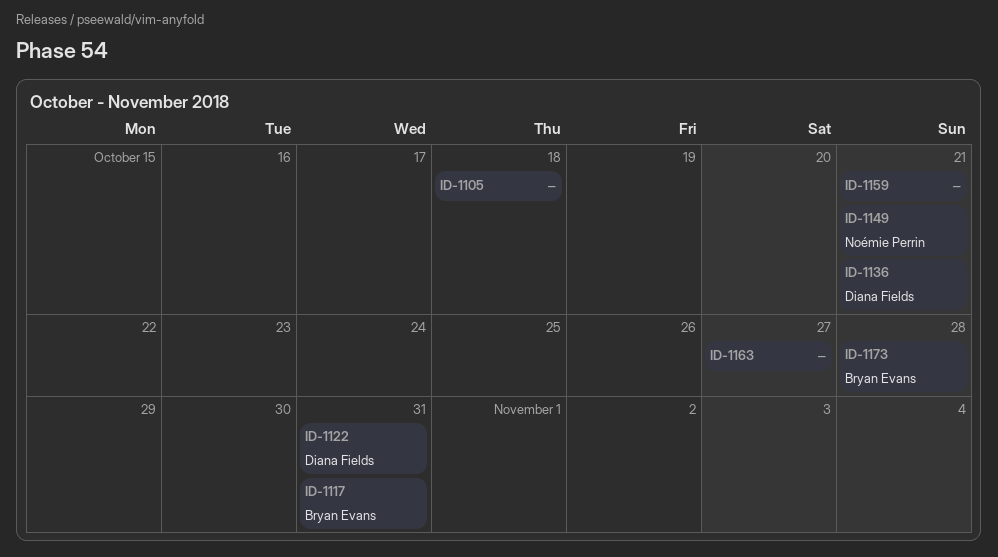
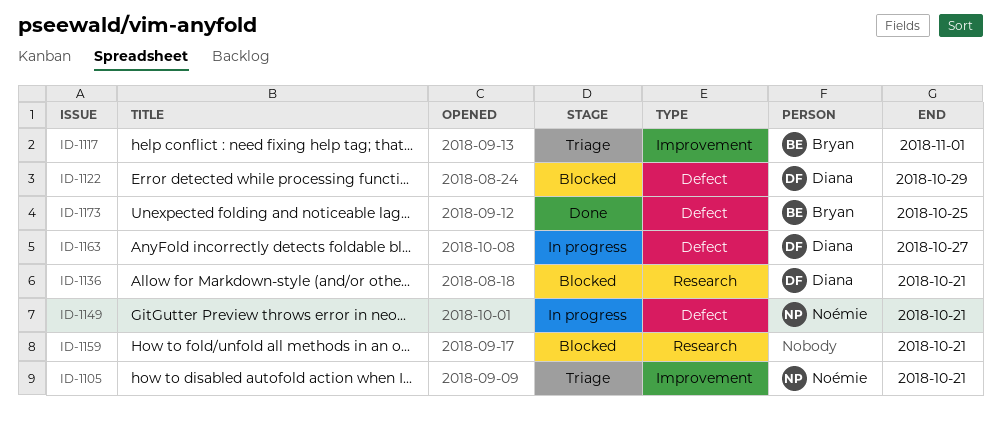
ID-1105, owner: none -> Noémie Perrin
ID-1105, due: Oct 18 -> Oct 21
ID-1117, due: Oct 31 -> Nov 1
ID-1122, due: Oct 31 -> Oct 29
ID-1163, owner: none -> Diana Fields
ID-1173, due: Oct 28 -> Oct 25

